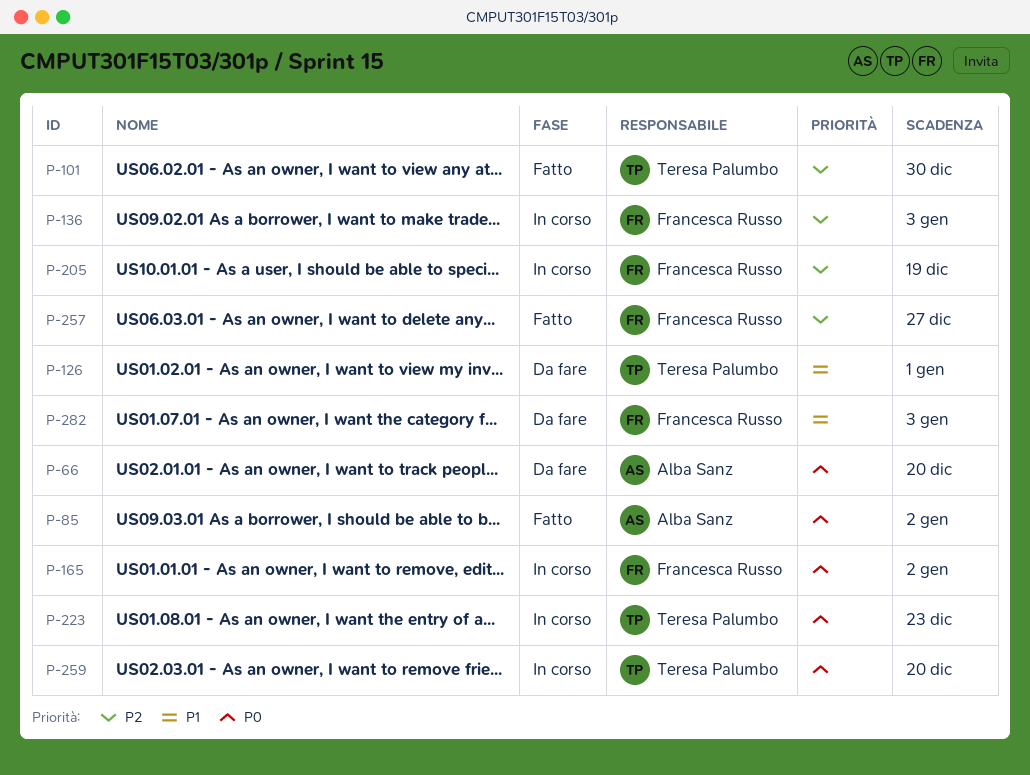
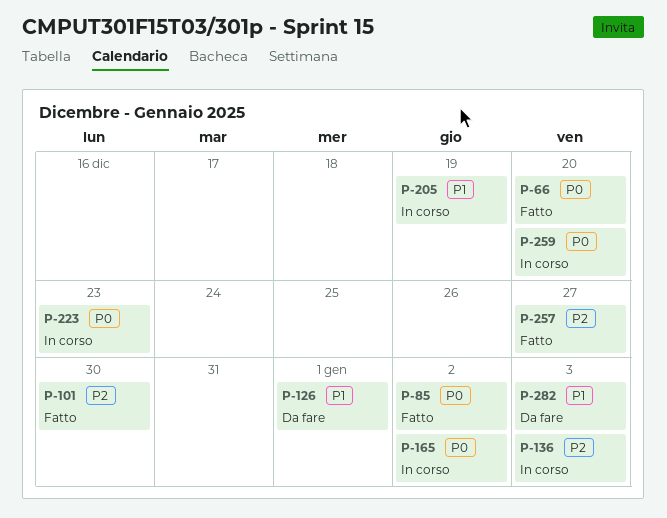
P-66, status: Da fare -> Fatto
P-205, priority: P2 -> P1

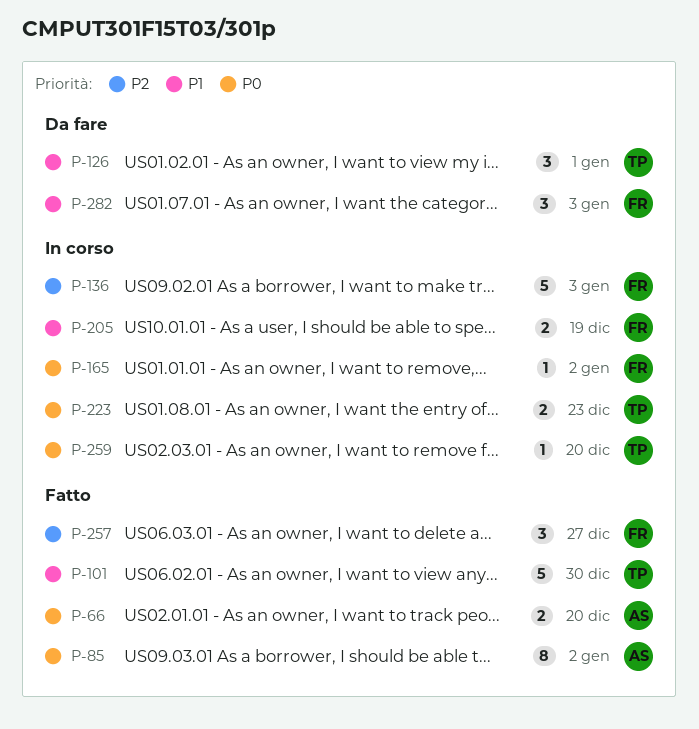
P-101, priority: P2 -> P1

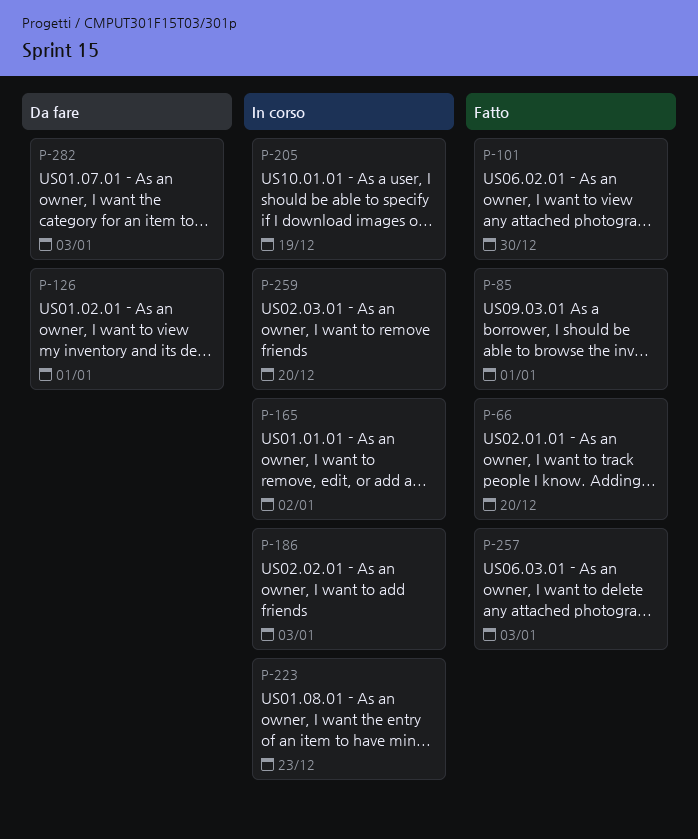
P-85, due: Jan 2 -> Jan 1
P-136: present -> none
P-186: none -> present
P-257, due: Dec 27 -> Jan 3

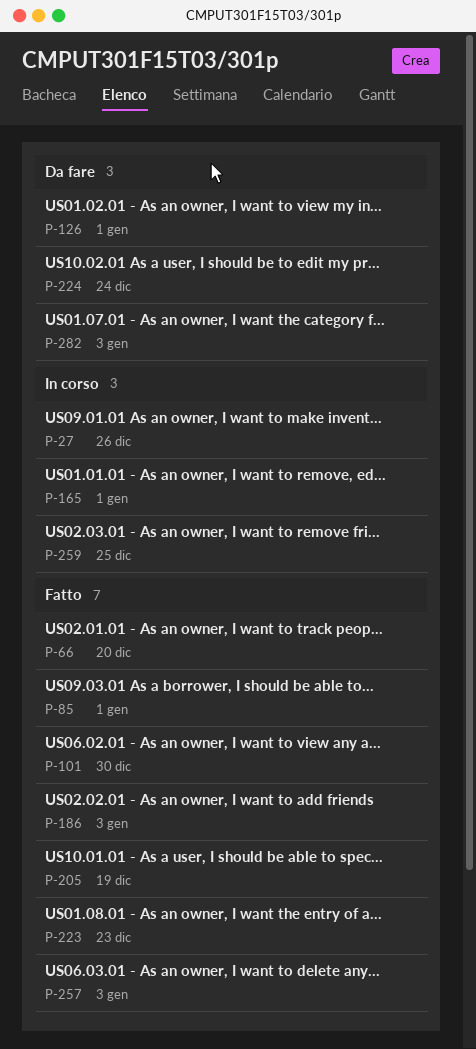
P-27: none -> present
P-165, due: Jan 2 -> Jan 1
P-186, status: In corso -> Fatto
P-205, status: In corso -> Fatto
P-223, status: In corso -> Fatto
P-224: none -> present
P-259, due: Dec 20 -> Dec 25

